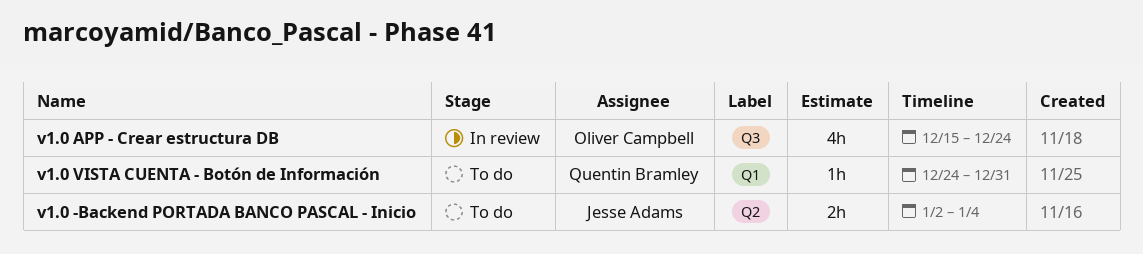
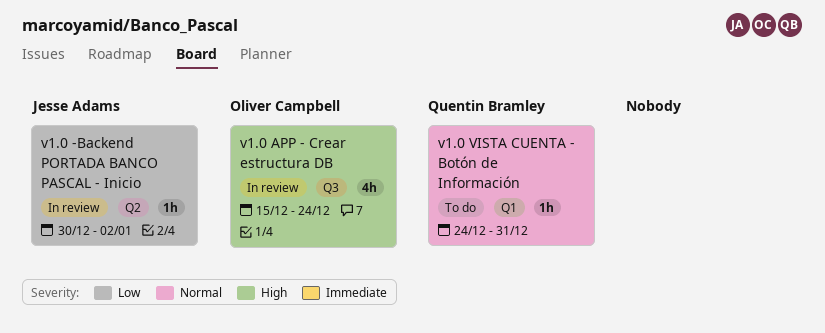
v1.0 -Backend PORTADA BANCO PASCAL - Inicio, status: To do -> In review
v1.0 -Backend PORTADA BANCO PASCAL - Inicio, estimate: 2h -> 1h
v1.0 -Backend PORTADA BANCO PASCAL - Inicio, start: Jan 2 -> Dec 30
v1.0 -Backend PORTADA BANCO PASCAL - Inicio, due: Jan 4 -> Jan 2

